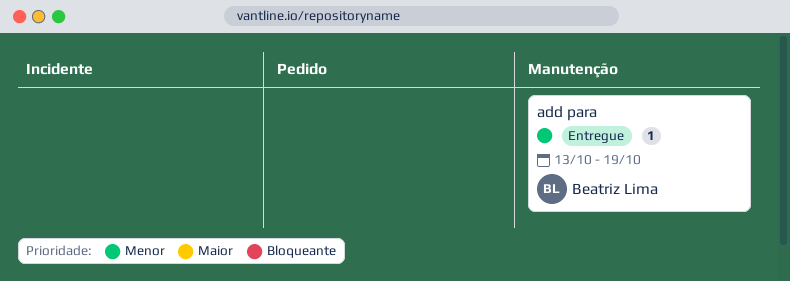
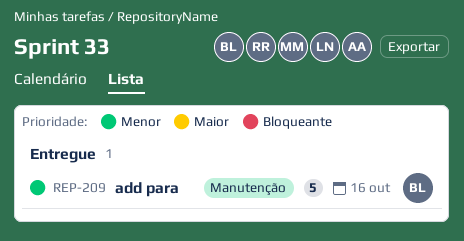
add para, estimate: 1 -> 5
add para, due: Oct 19 -> Oct 16

